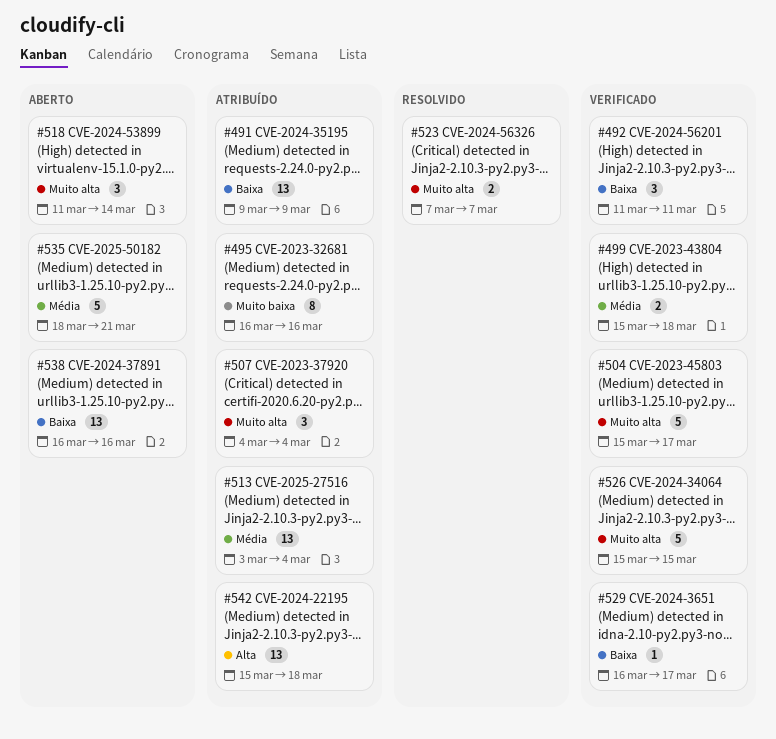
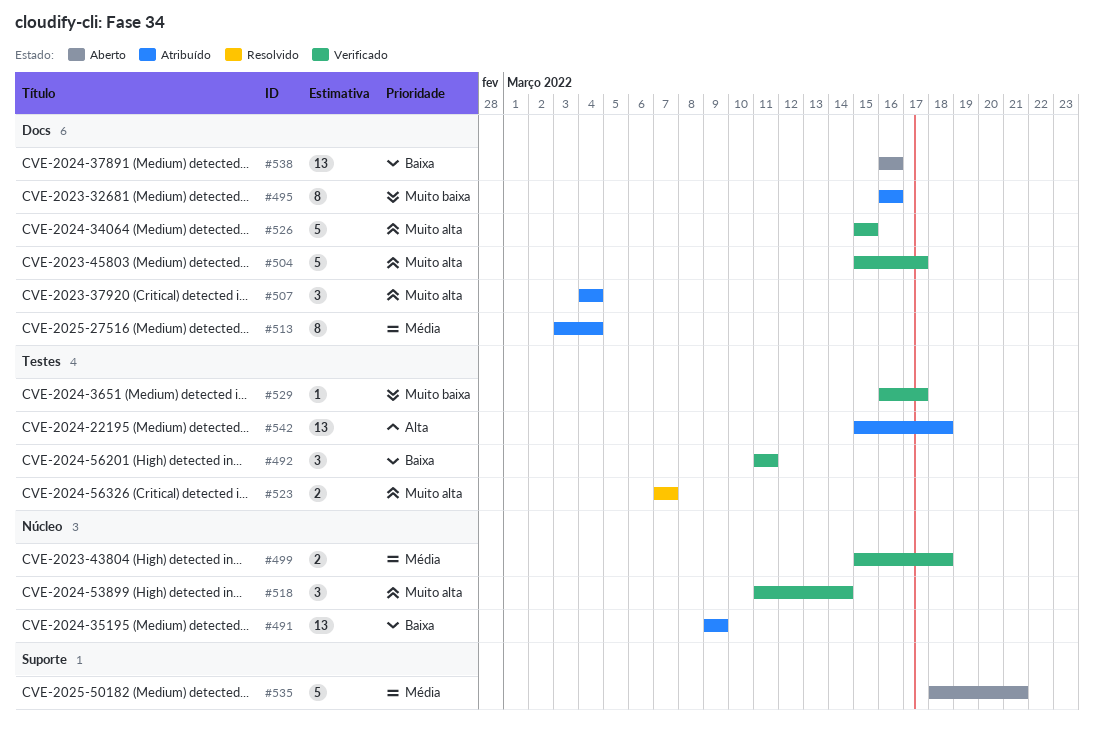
#513, estimate: 13 -> 8
#518, status: Aberto -> Verificado
#529, priority: Baixa -> Muito baixa

